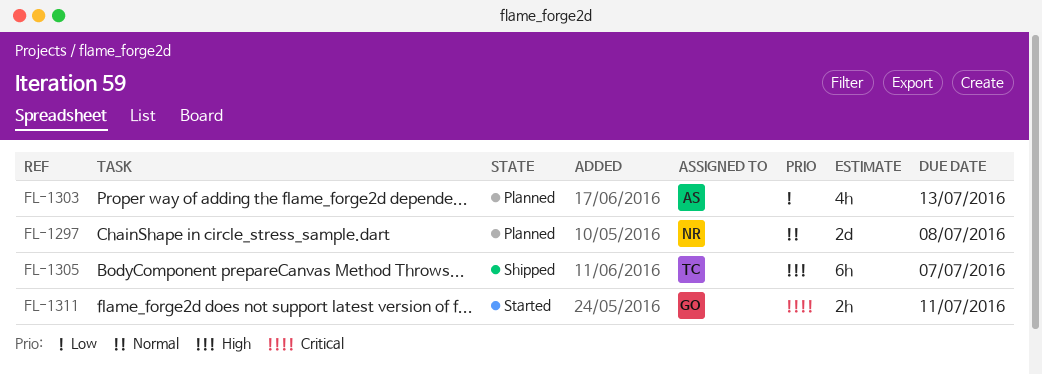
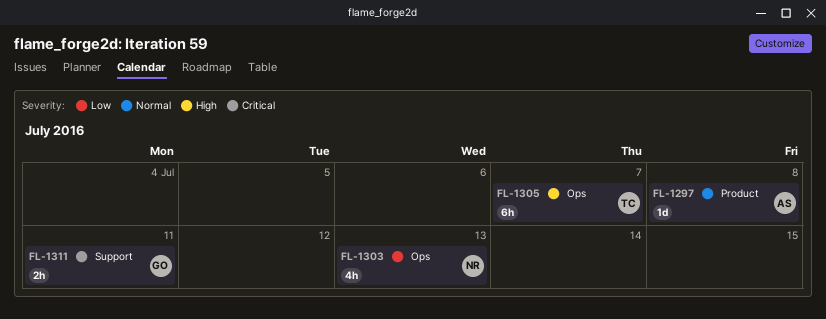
FL-1297, owner: NR -> AS
FL-1297, estimate: 2d -> 1d
FL-1303, owner: AS -> NR

